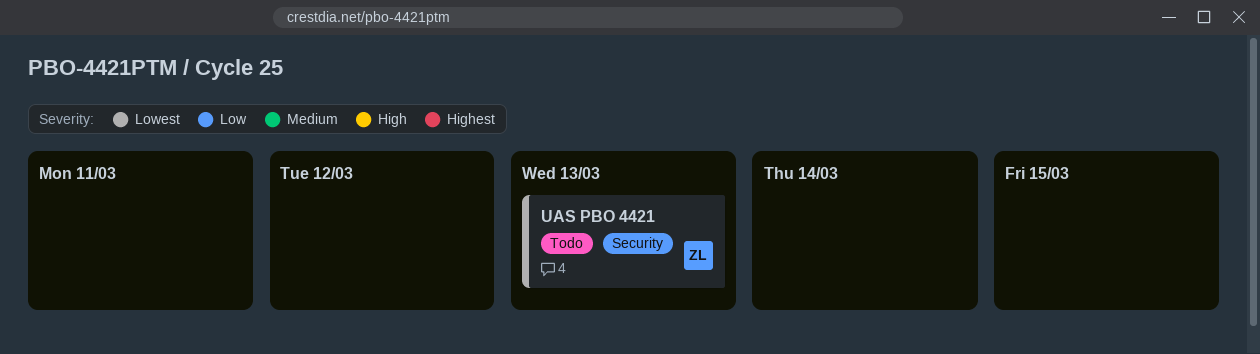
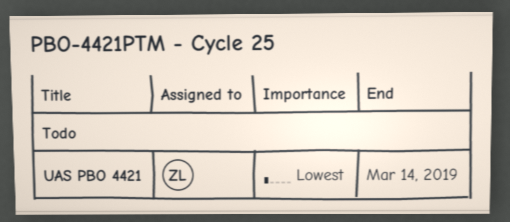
UAS PBO 4421, due: Mar 13 -> Mar 14

